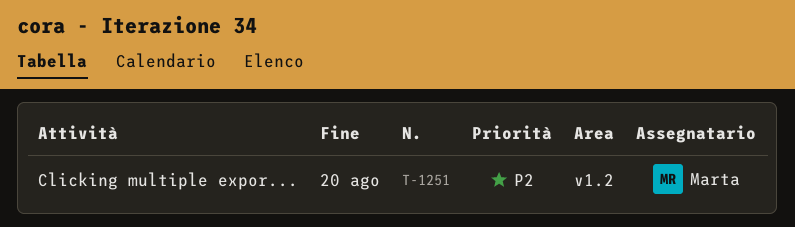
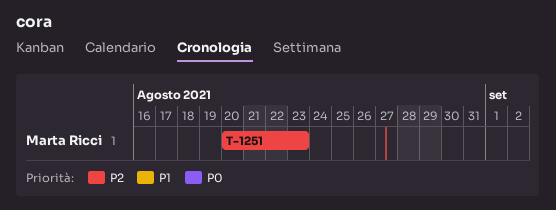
T-1251, due: Aug 20 -> Aug 23

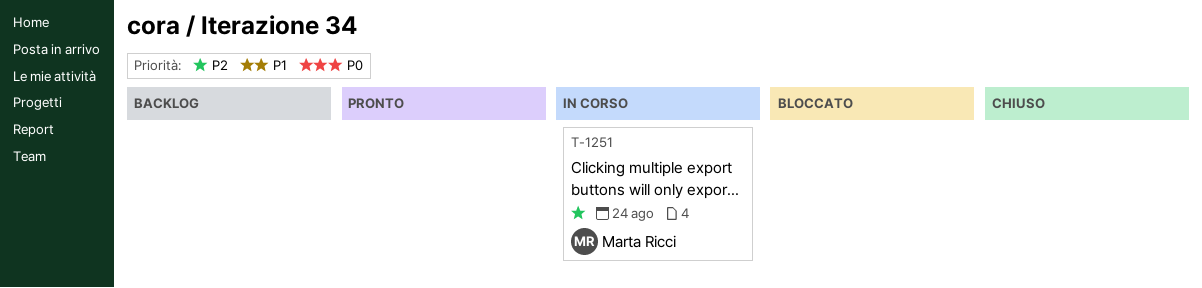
T-1251, due: Aug 23 -> Aug 24

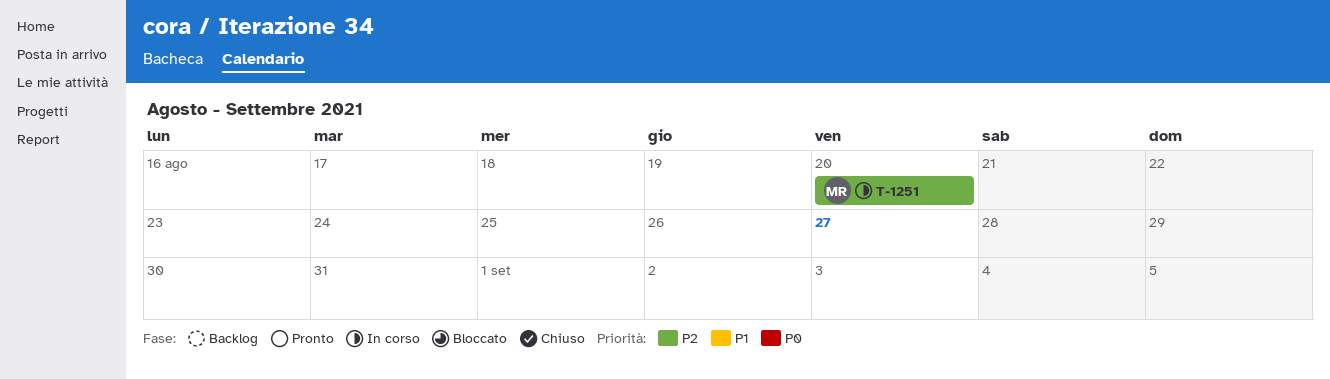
T-1251, due: Aug 24 -> Aug 20

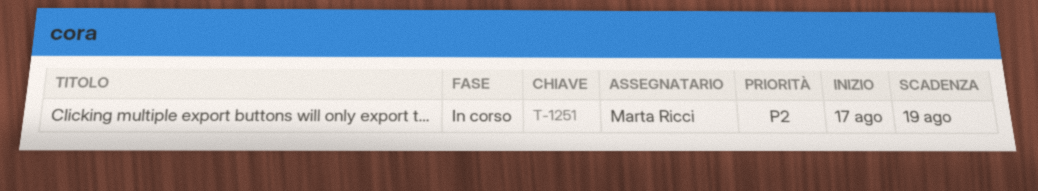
T-1251, start: Aug 20 -> Aug 17
T-1251, due: Aug 20 -> Aug 19

